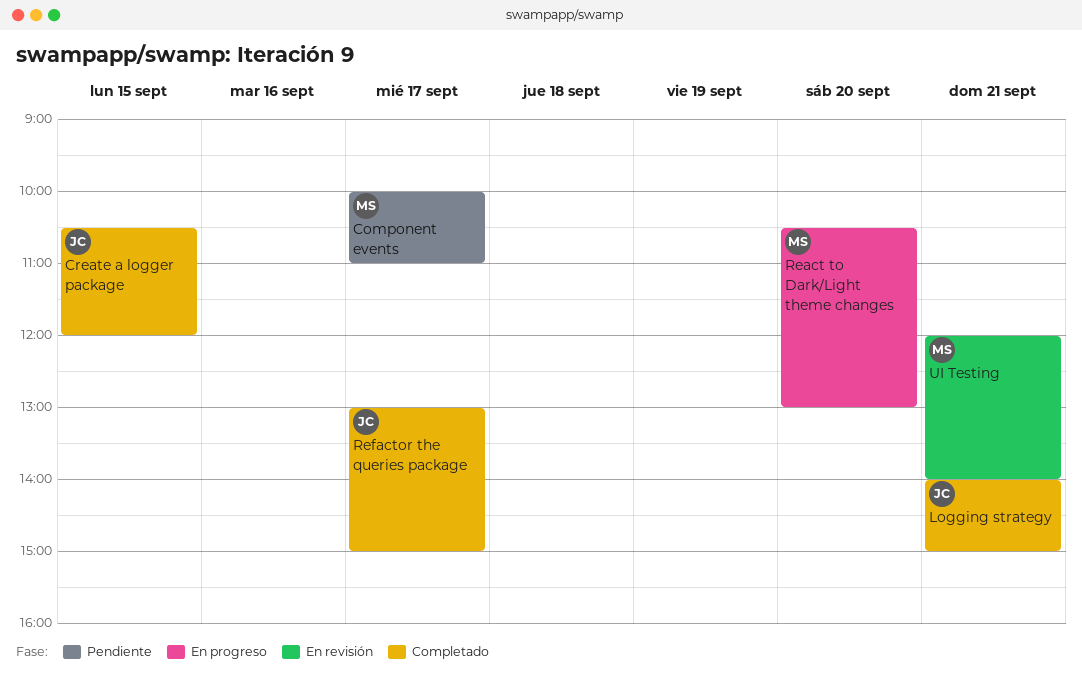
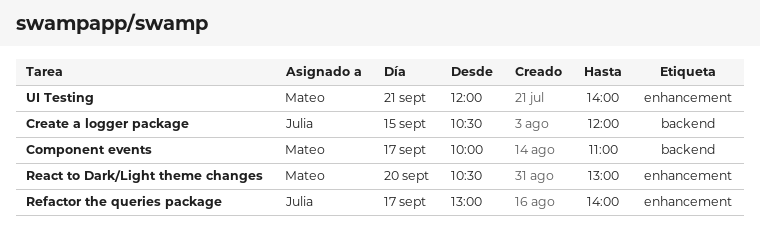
Logging strategy: present -> none
Refactor the queries package, ends: 15:00 -> 14:00

